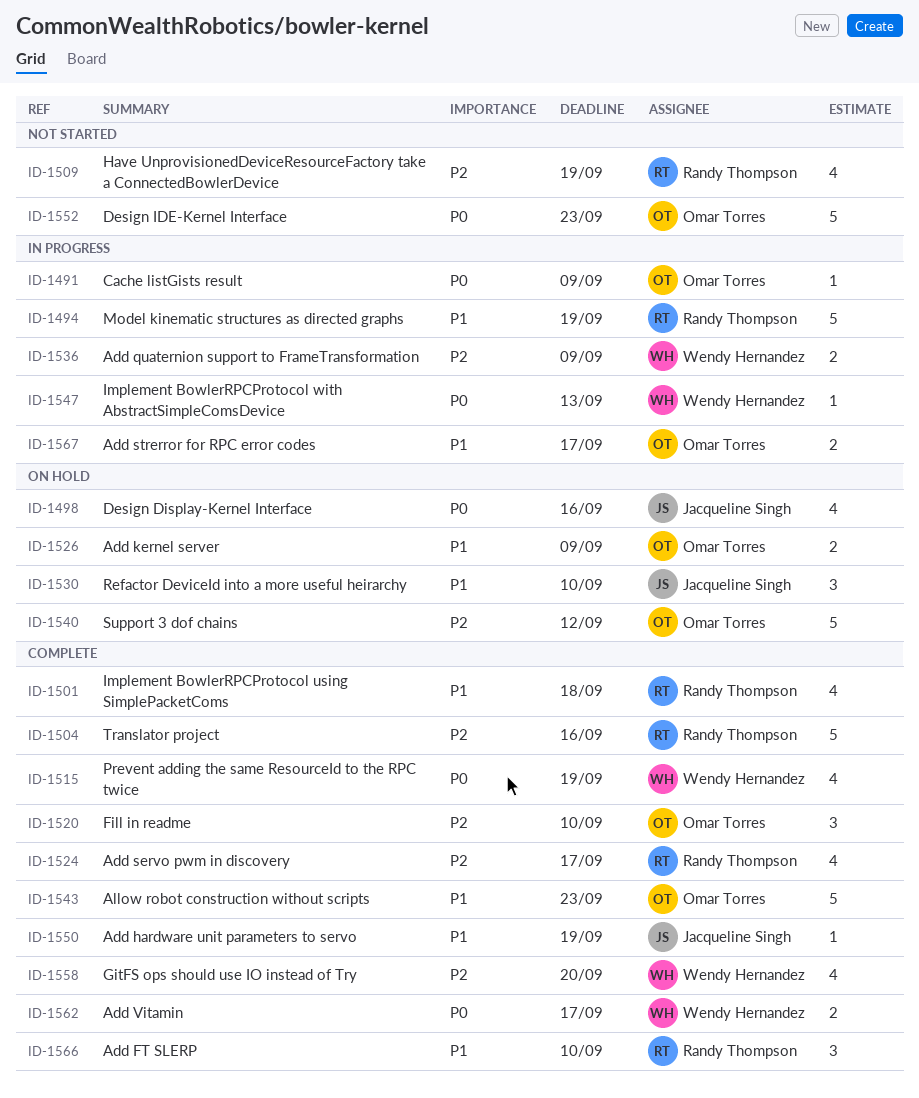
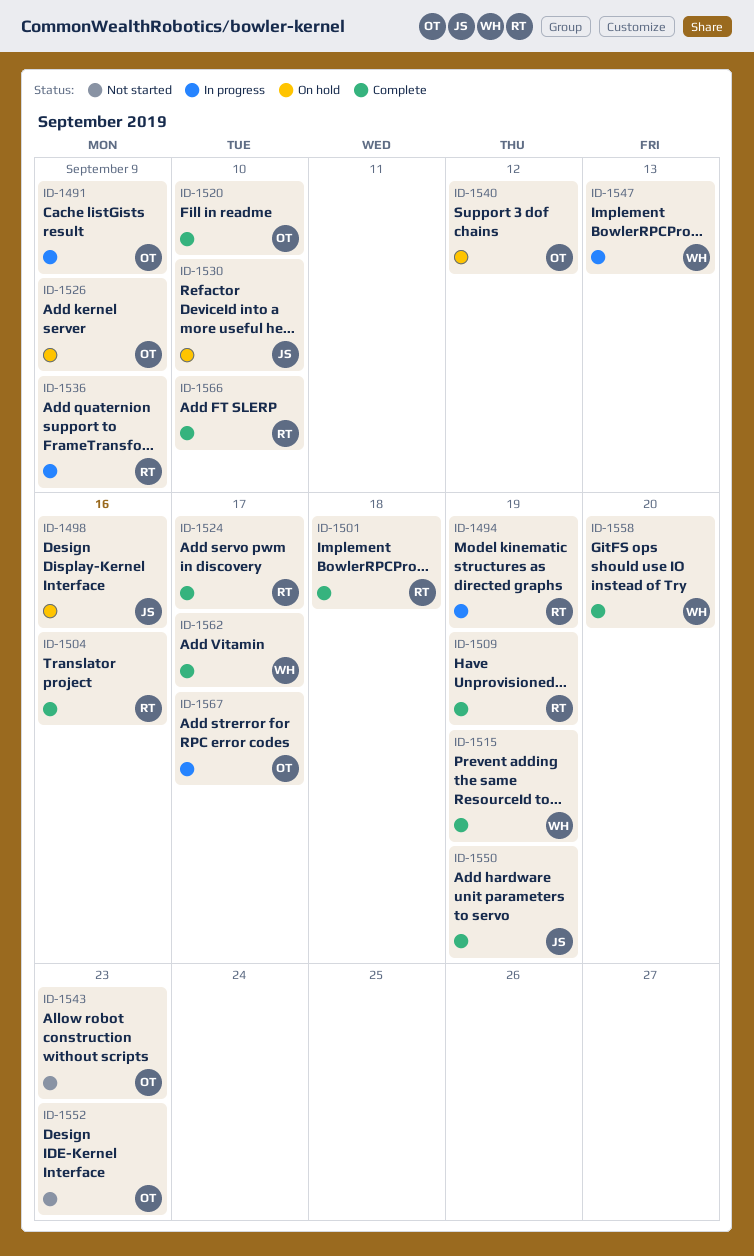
ID-1509, status: Not started -> Complete
ID-1536, owner: Wendy Hernandez -> Randy Thompson
ID-1543, status: Complete -> Not started

